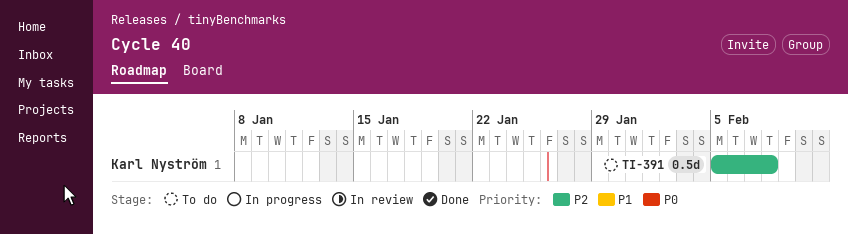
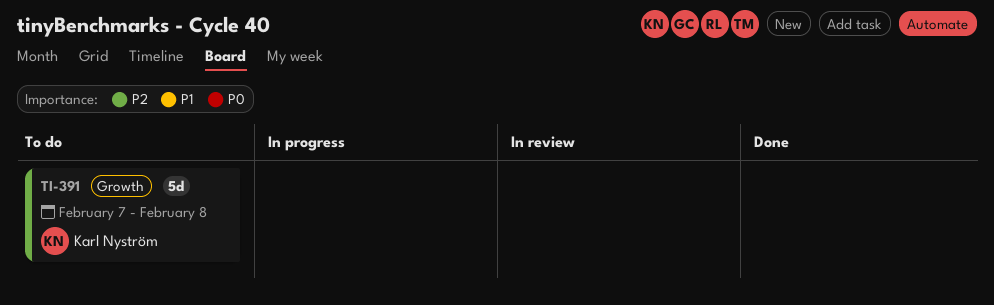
TI-391, estimate: 0.5d -> 5d
TI-391, start: Feb 5 -> Feb 7

